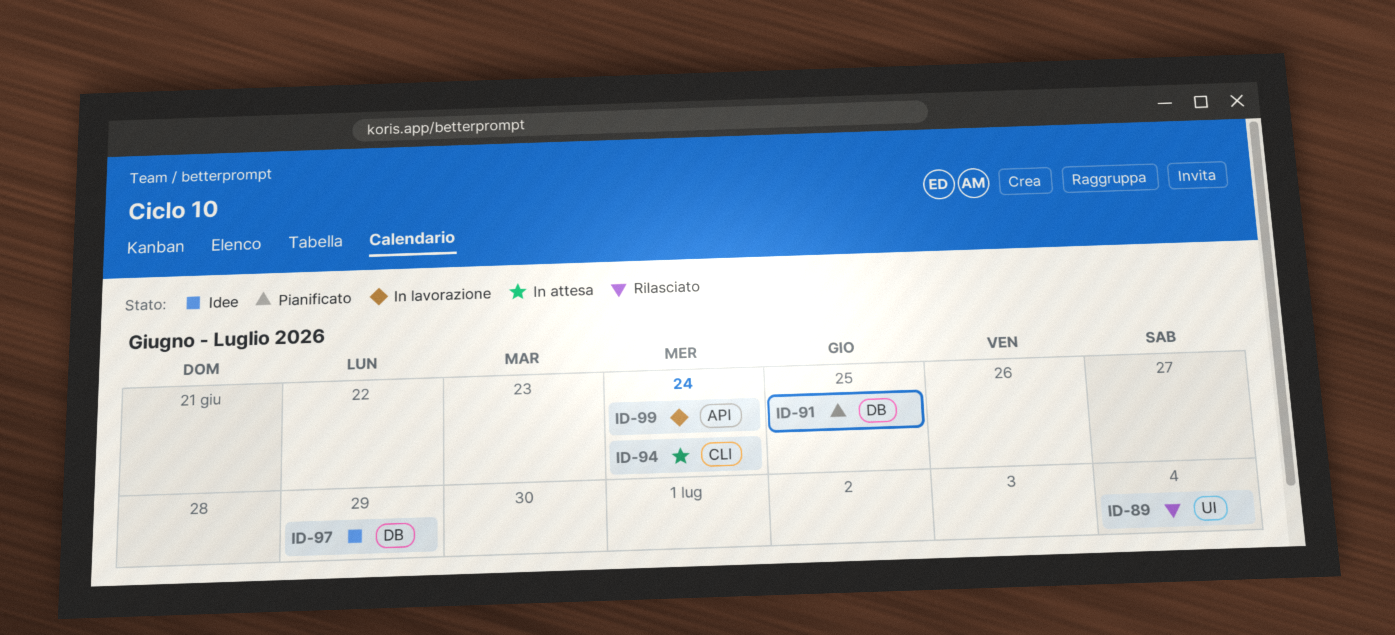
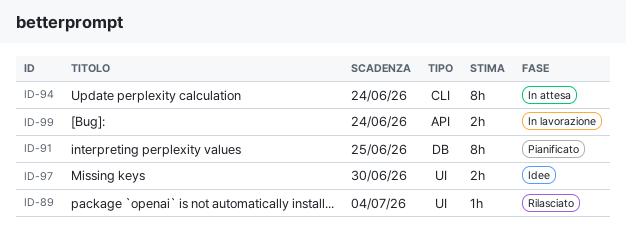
ID-97, label: DB -> UI
ID-97, due: Jun 29 -> Jun 30

